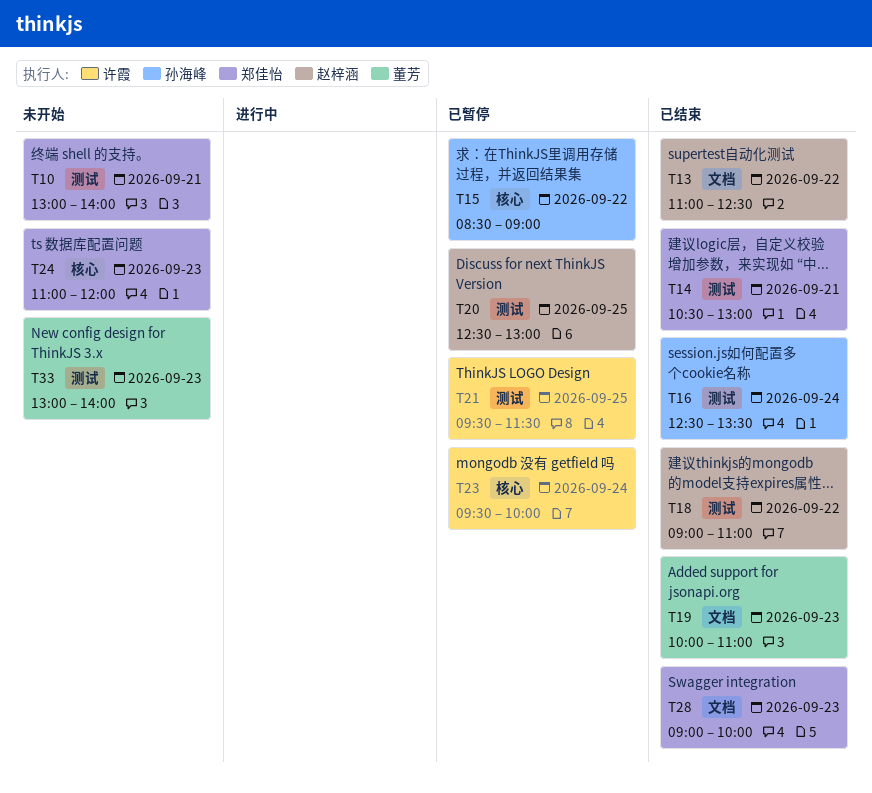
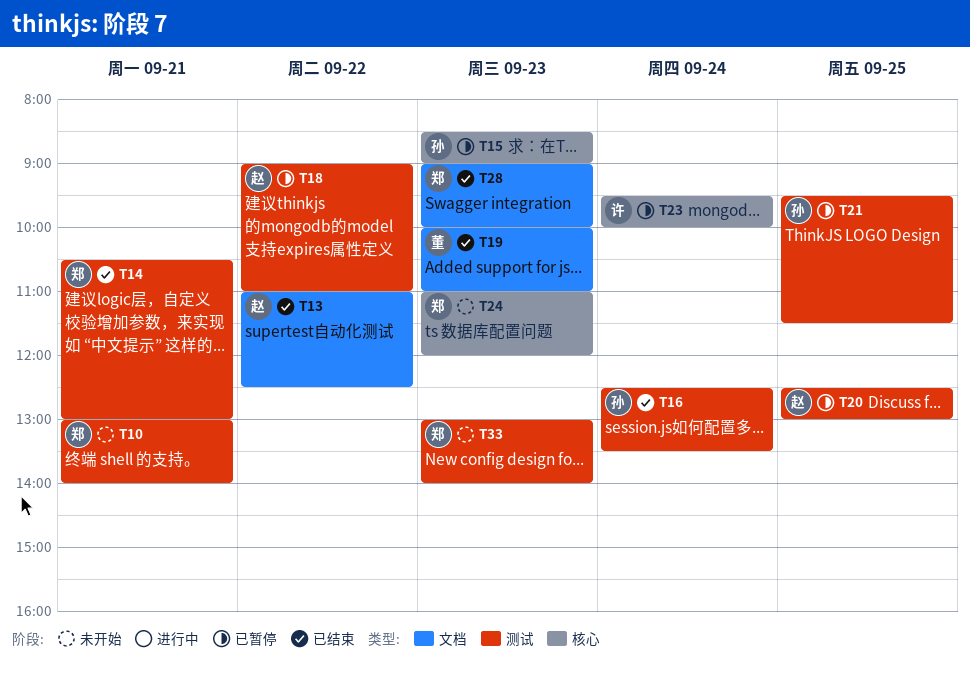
T15, day: Sep 22 -> Sep 23
T18, status: 已结束 -> 已暂停
T21, owner: 许霞 -> 孙海峰
T33, owner: 董芳 -> 郑佳怡

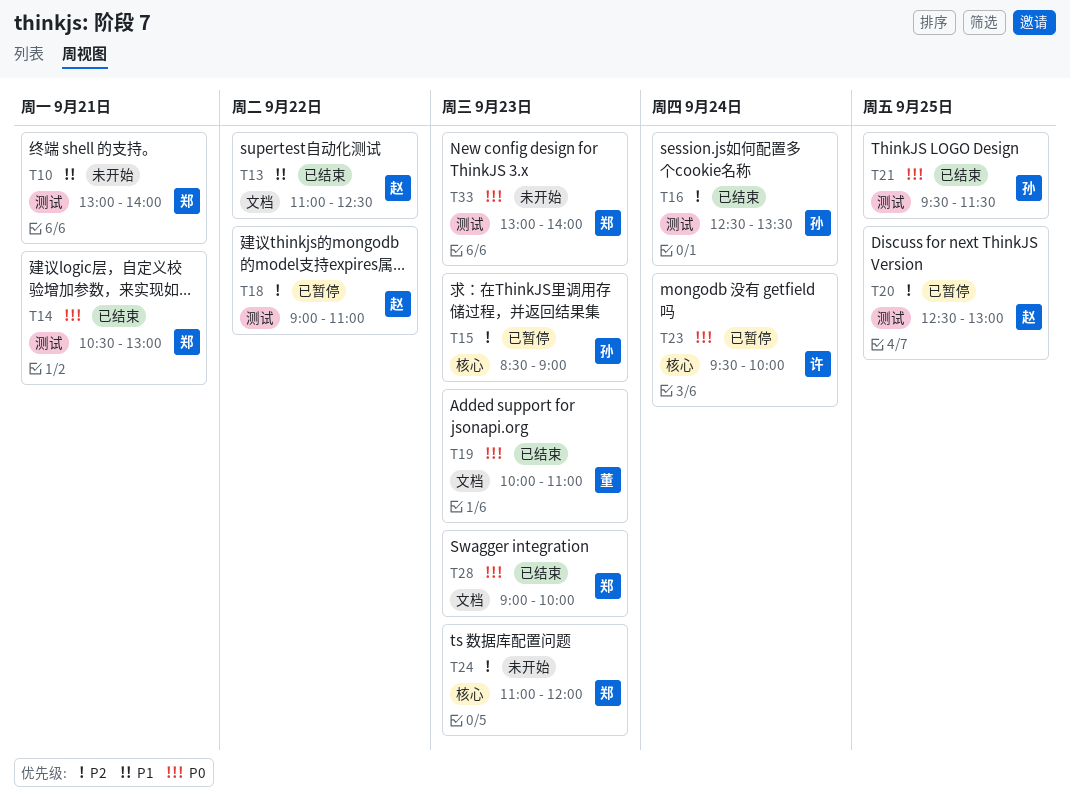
T21, status: 已暂停 -> 已结束

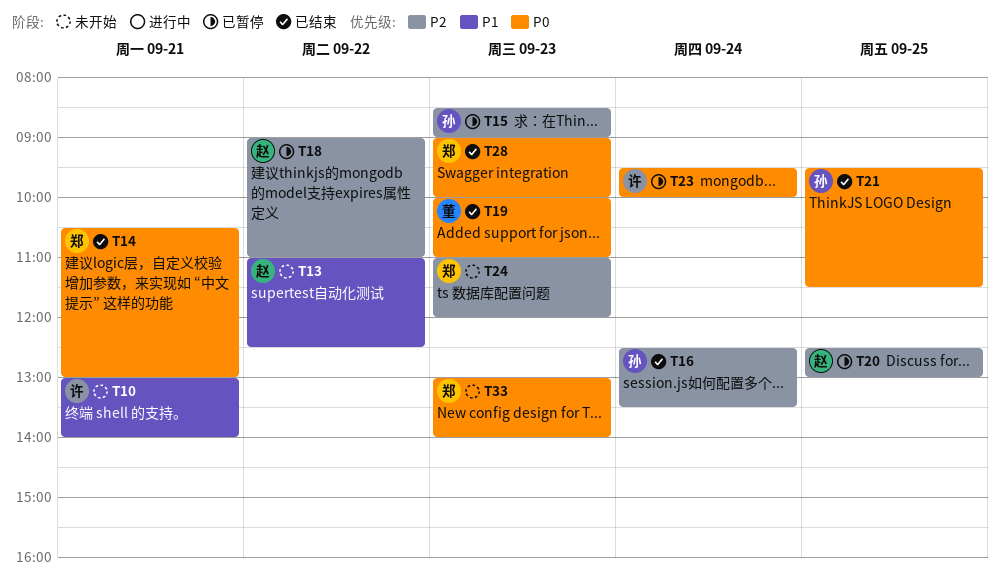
T10, owner: 郑 -> 许
T13, status: 已结束 -> 未开始

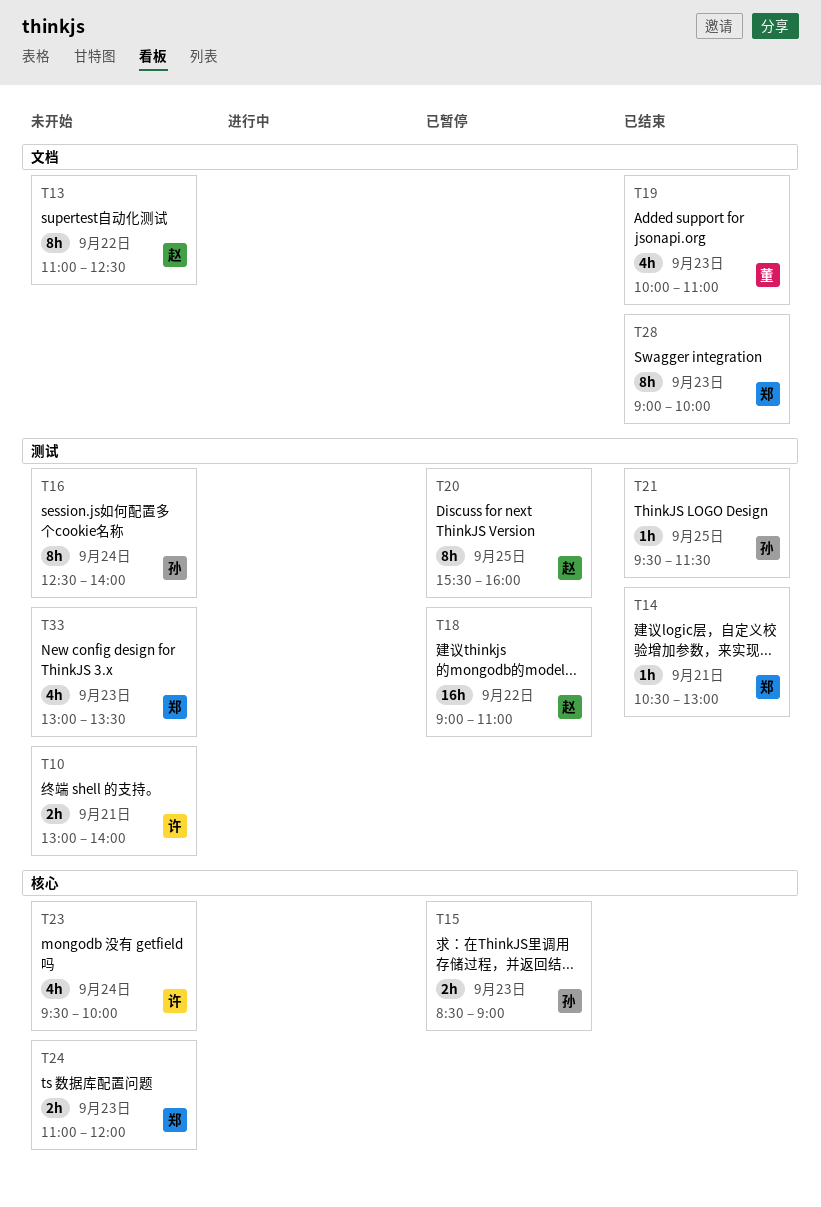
T16, status: 已结束 -> 未开始
T16, ends: 13:30 -> 14:00
T20, begins: 12:30 -> 15:30
T20, ends: 13:00 -> 16:00
T23, status: 已暂停 -> 未开始
T33, ends: 14:00 -> 13:30

